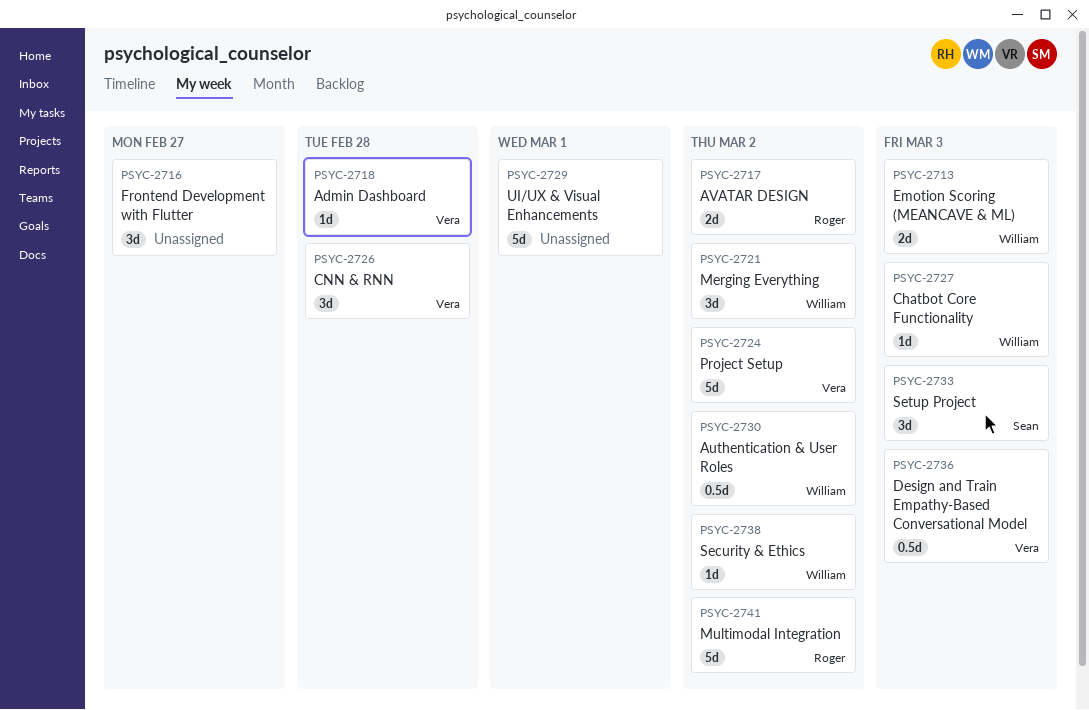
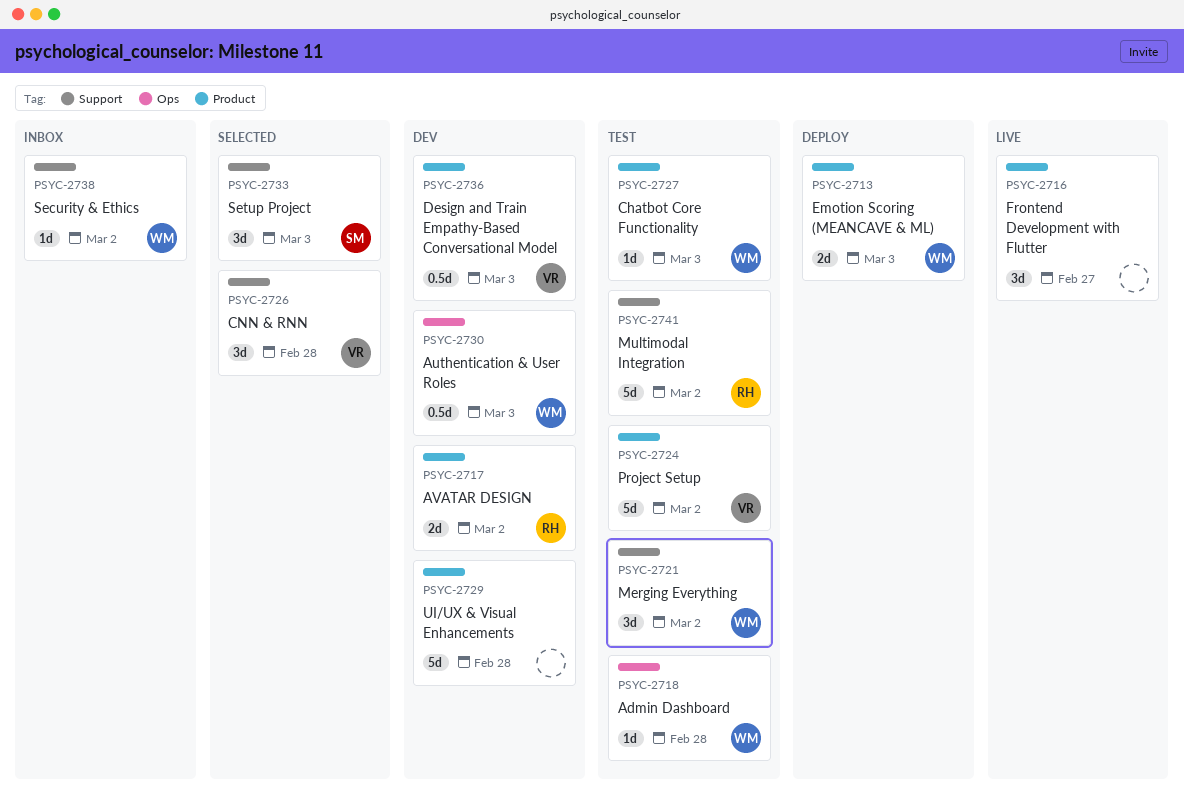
PSYC-2718, owner: Vera -> William
PSYC-2729, due: Mar 1 -> Feb 28
PSYC-2730, due: Mar 2 -> Mar 3

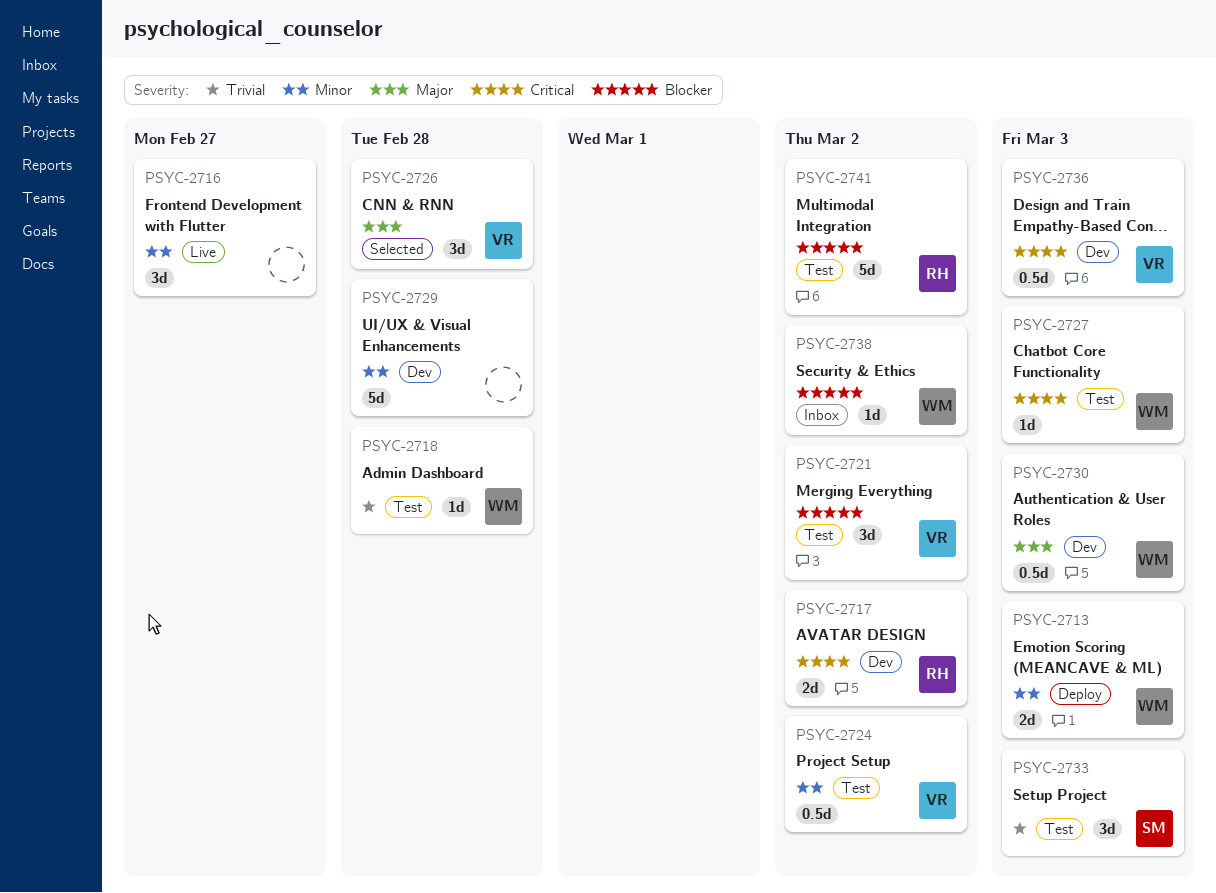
PSYC-2721, owner: WM -> VR
PSYC-2724, estimate: 5d -> 0.5d
PSYC-2733, status: Selected -> Test

